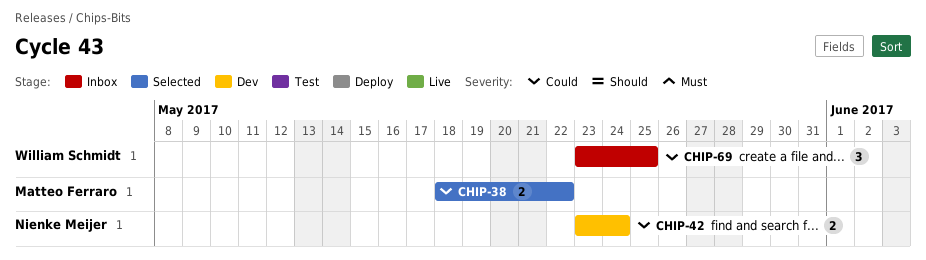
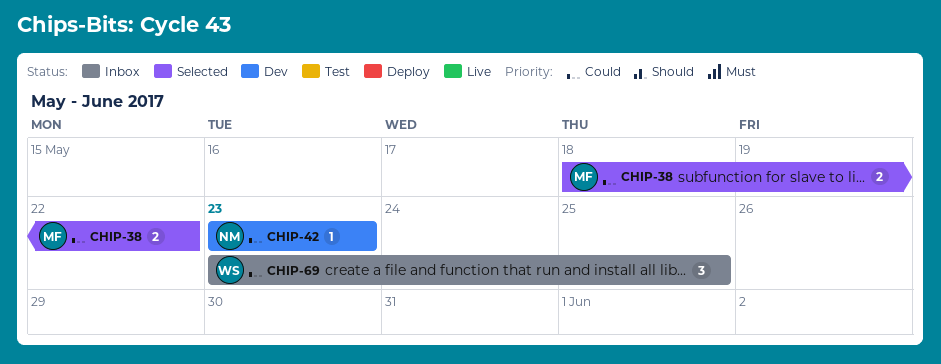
CHIP-42, estimate: 2 -> 1
CHIP-42, due: May 24 -> May 23

